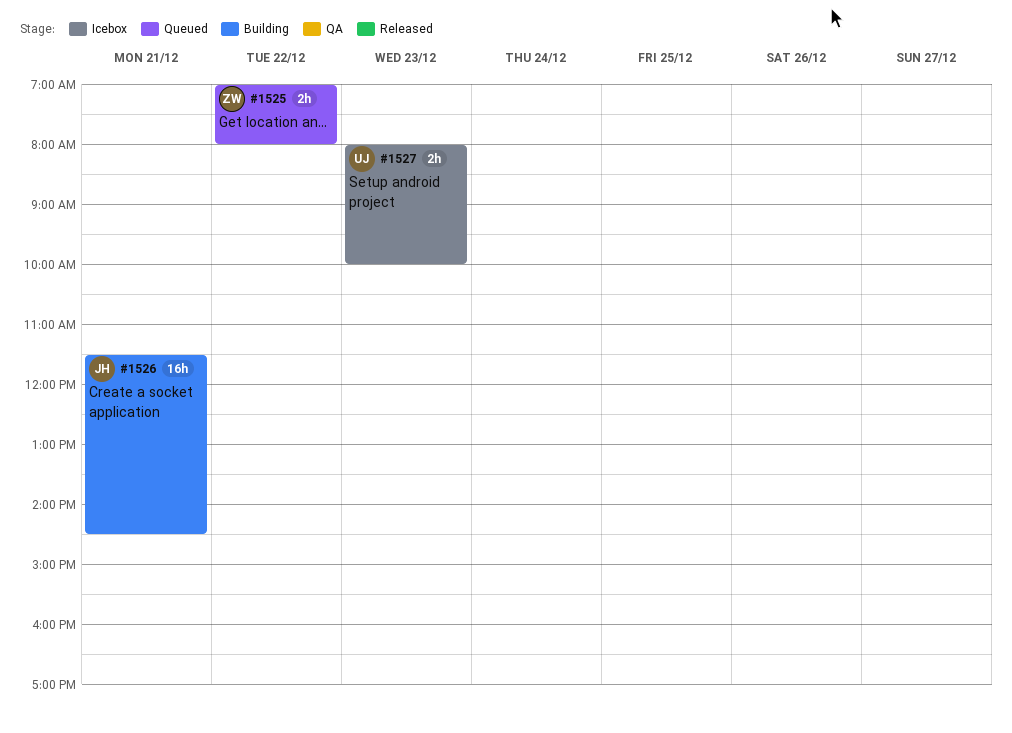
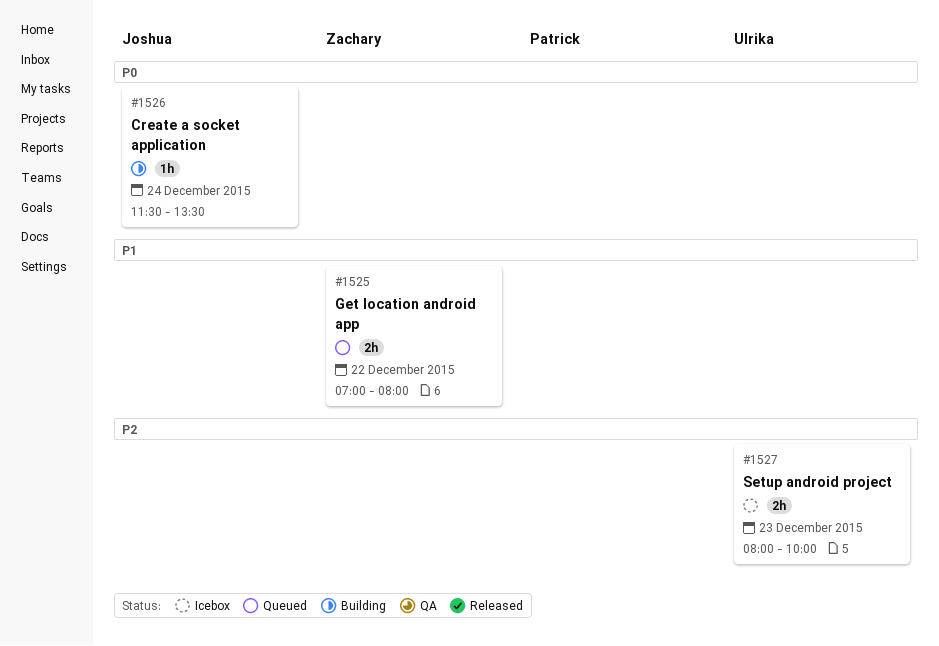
#1526, estimate: 16h -> 1h
#1526, day: Dec 21 -> Dec 24
#1526, ends: 14:30 -> 13:30

